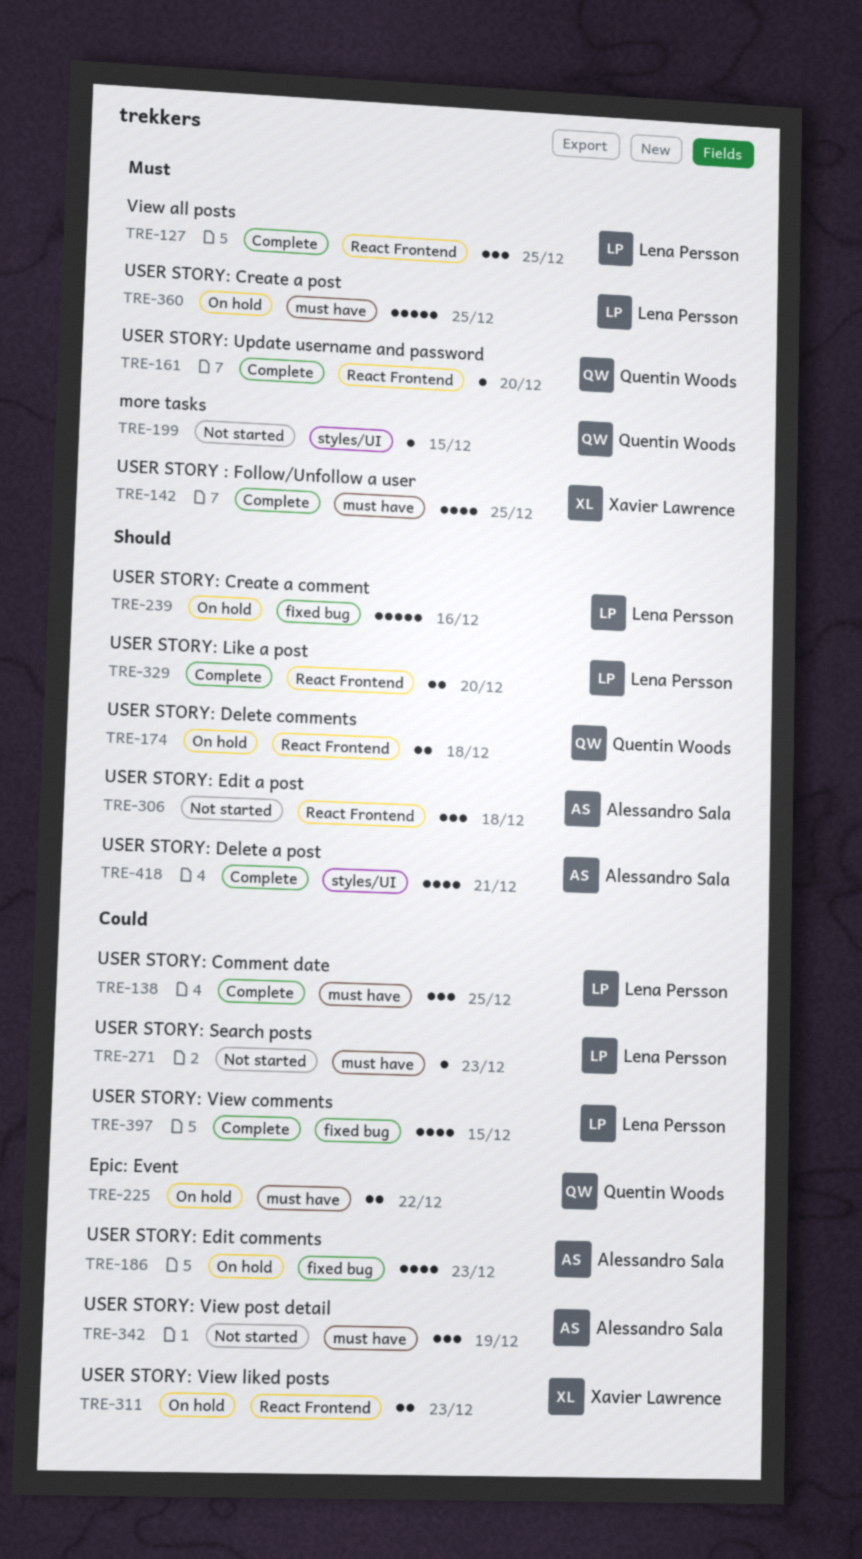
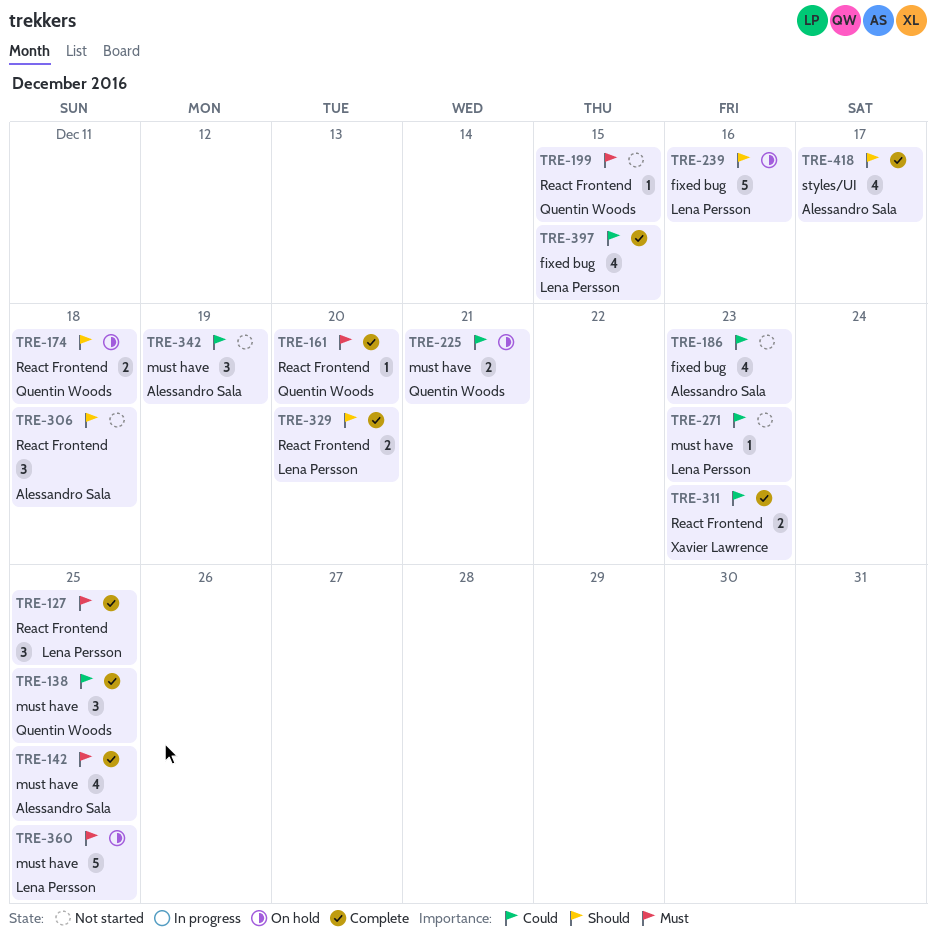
TRE-138, owner: Lena Persson -> Quentin Woods
TRE-142, owner: Xavier Lawrence -> Alessandro Sala
TRE-186, status: On hold -> Not started
TRE-199, label: styles/UI -> React Frontend
TRE-225, due: Dec 22 -> Dec 21
TRE-311, status: On hold -> Complete
TRE-418, due: Dec 21 -> Dec 17

